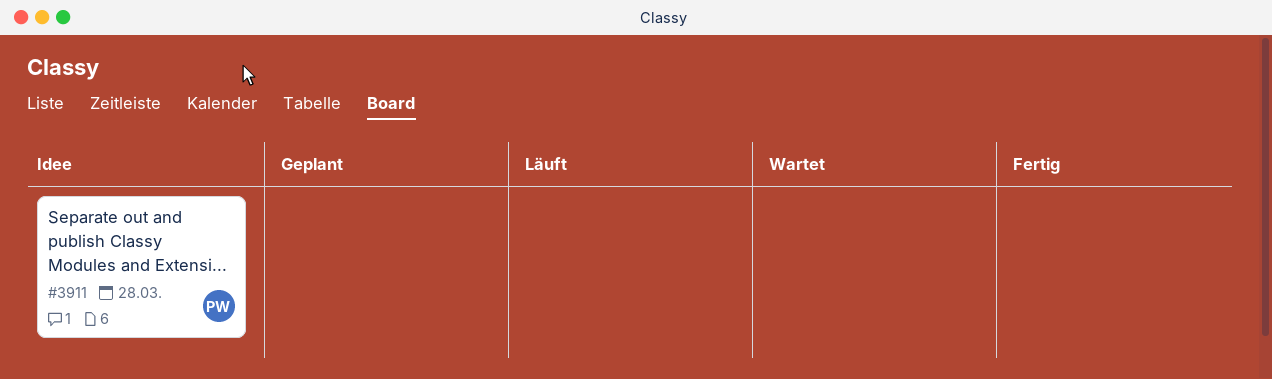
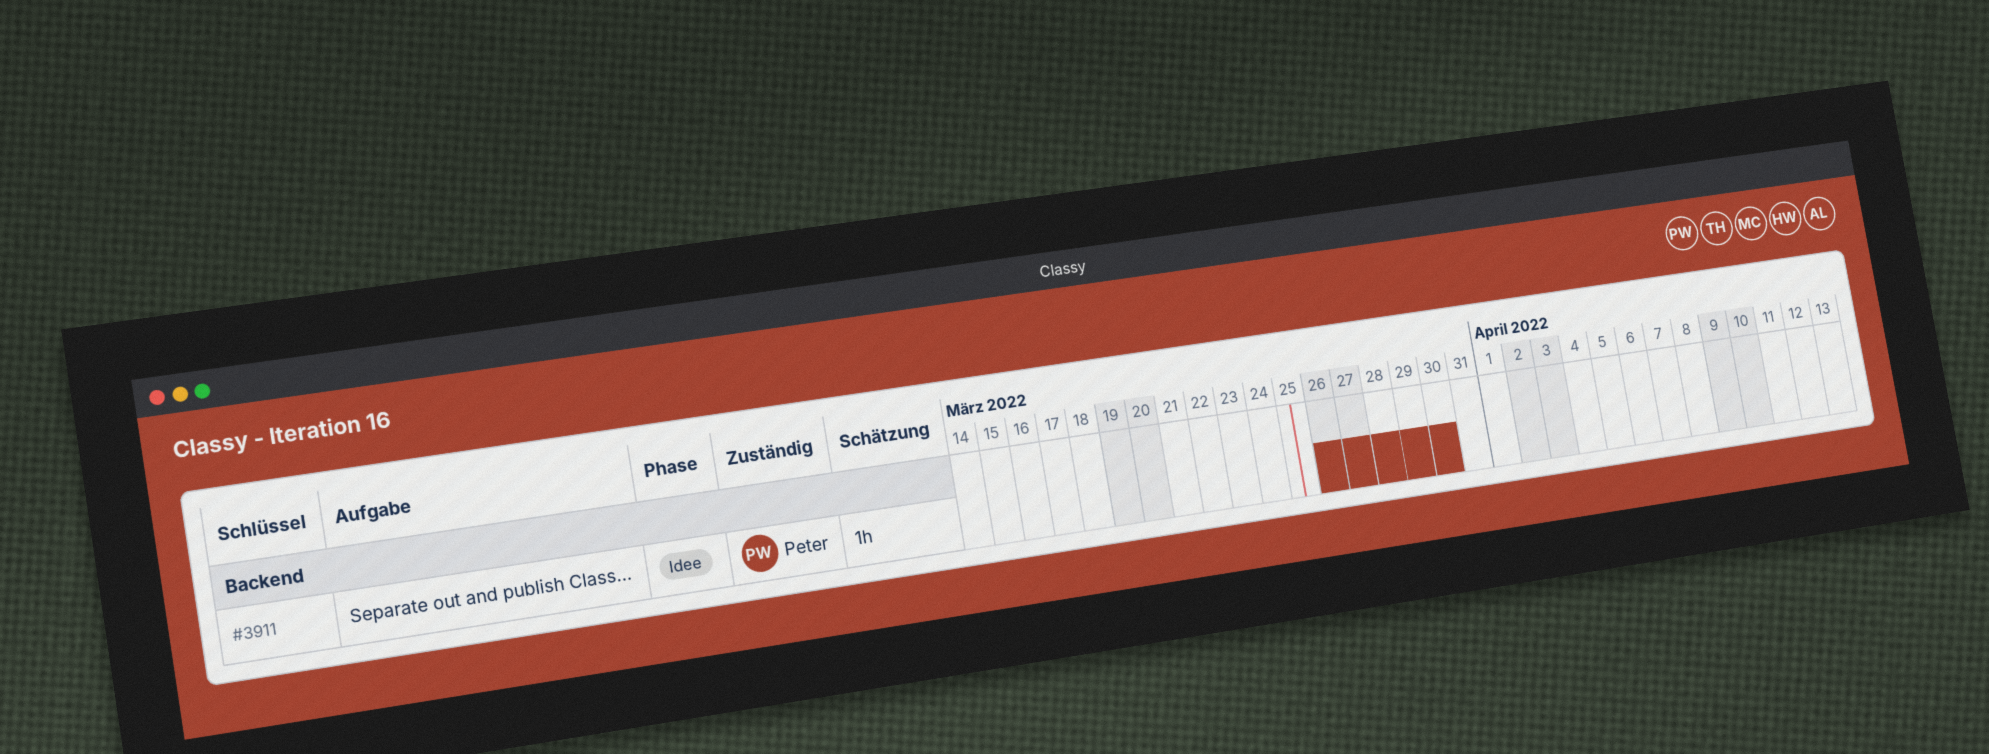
#3911, due: Mar 28 -> Mar 30

